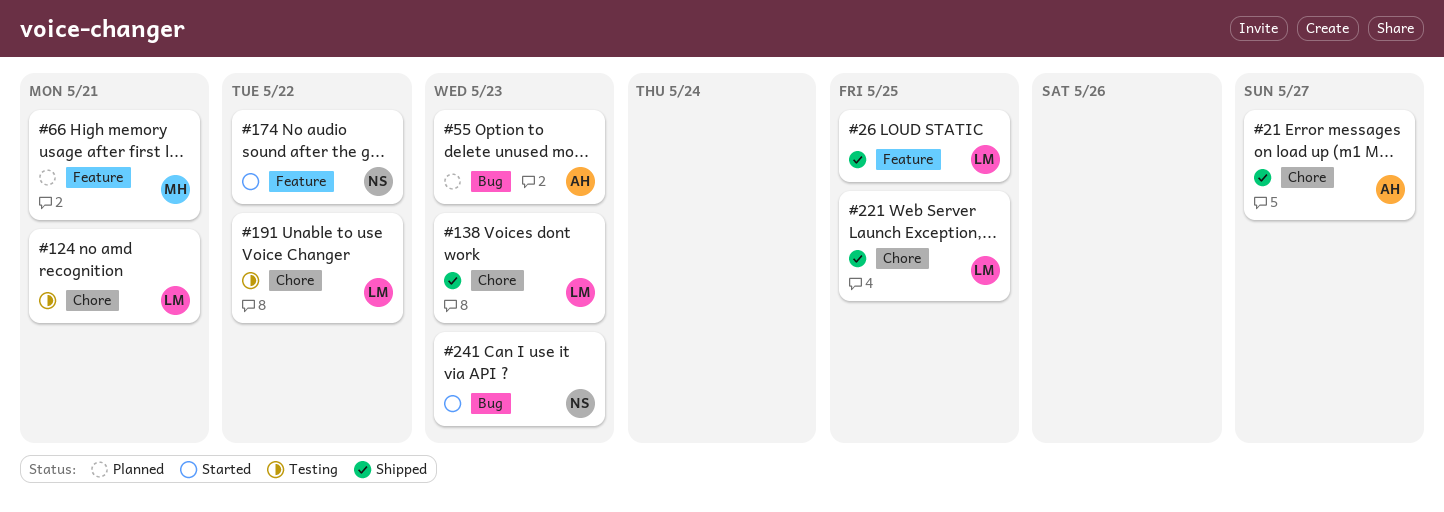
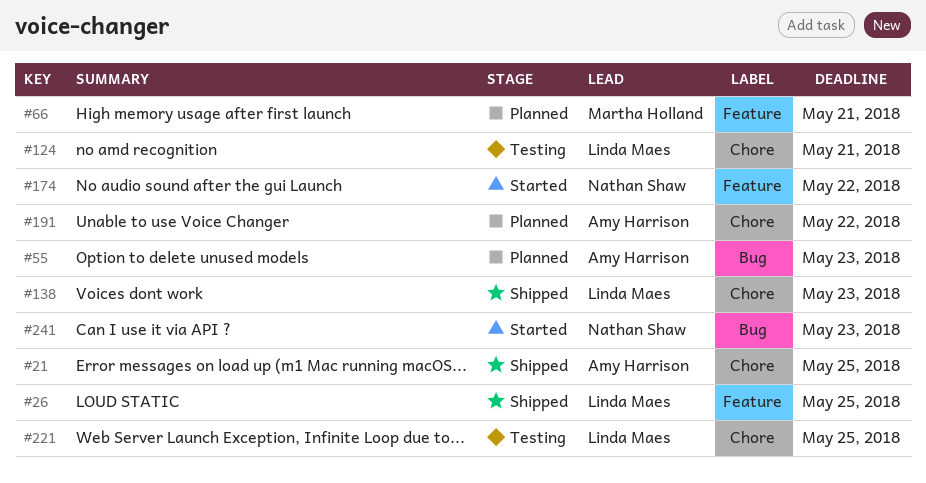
#21, due: May 27 -> May 25
#191, status: Testing -> Planned
#191, owner: Linda Maes -> Amy Harrison
#221, status: Shipped -> Testing

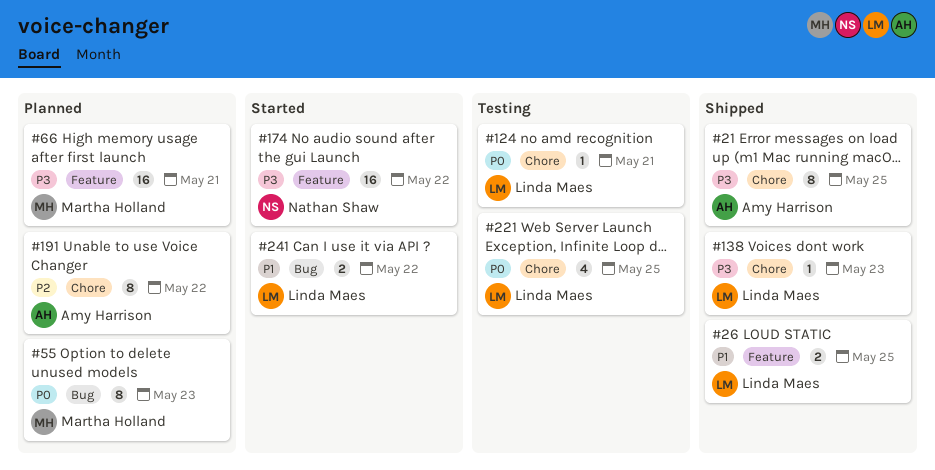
#55, owner: Amy Harrison -> Martha Holland
#241, owner: Nathan Shaw -> Linda Maes
#241, due: May 23 -> May 22

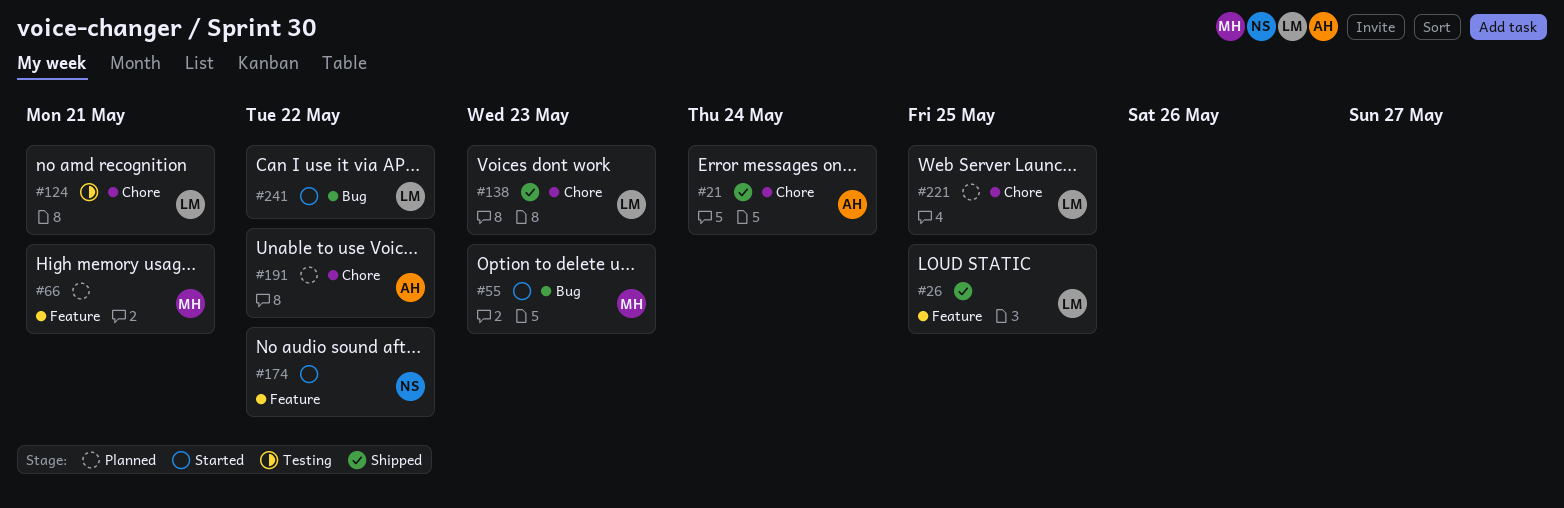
#21, due: May 25 -> May 24
#55, status: Planned -> Started
#221, status: Testing -> Planned

